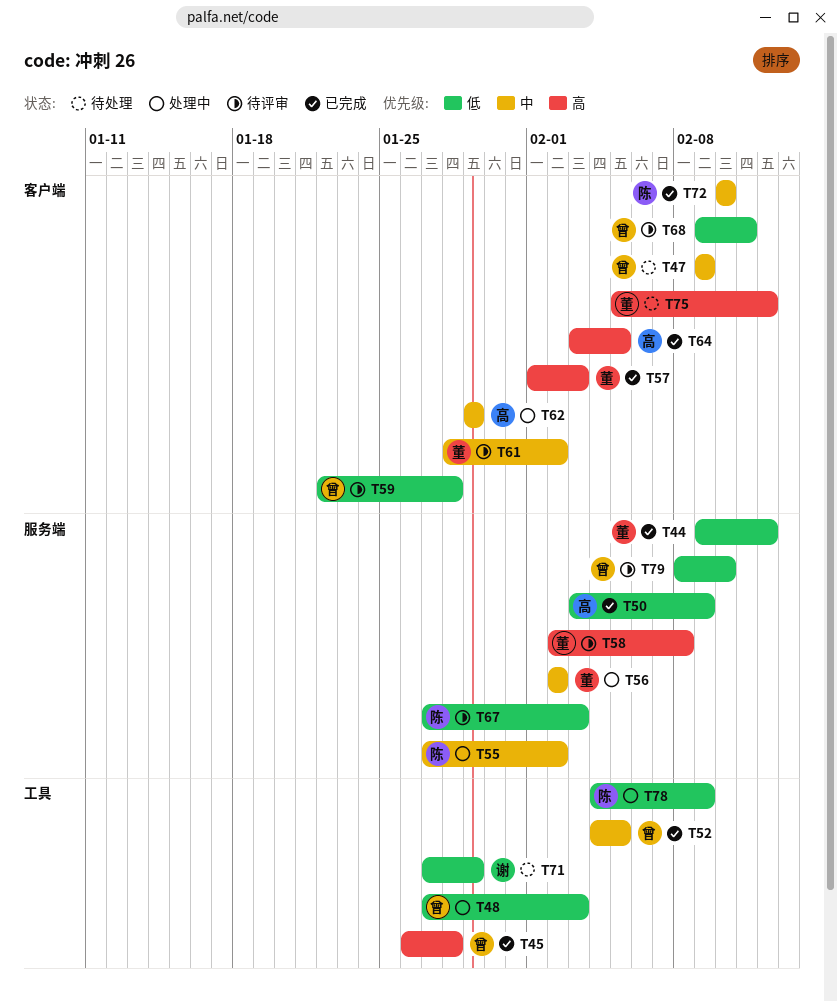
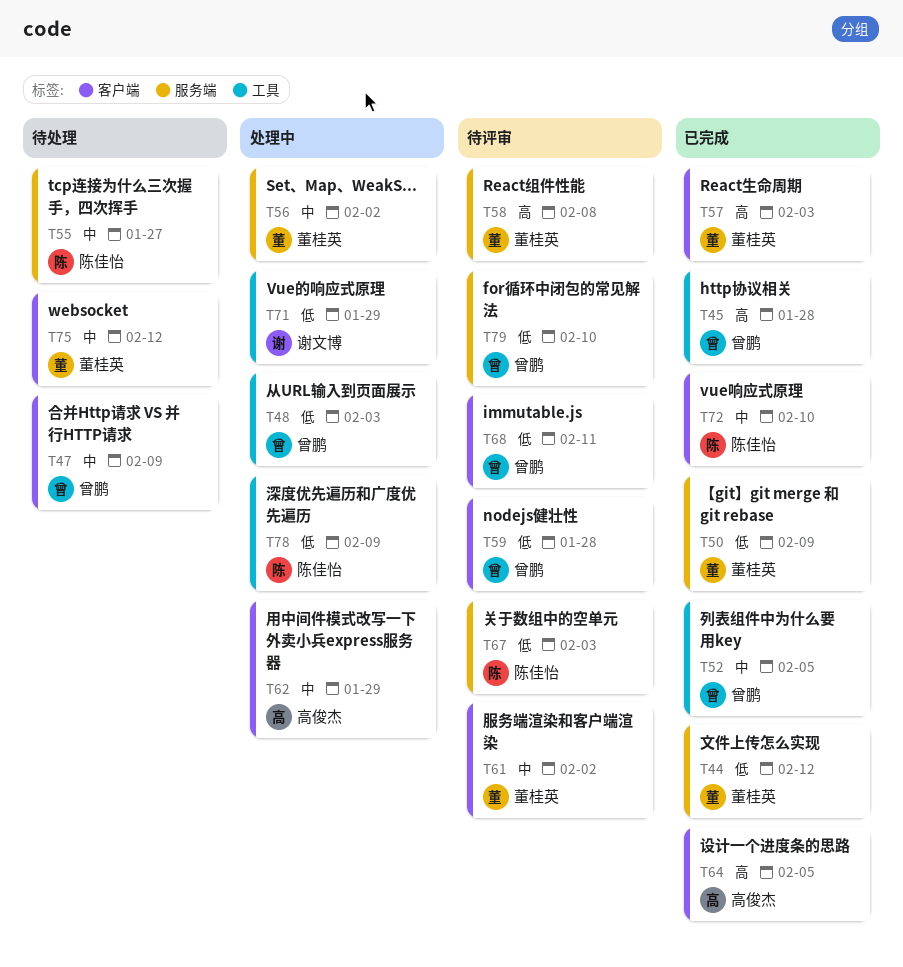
T50, owner: 高俊杰 -> 董桂英
T55, status: 处理中 -> 待处理
T55, due: Feb 2 -> Jan 27
T71, status: 待处理 -> 处理中
T75, priority: 高 -> 中

